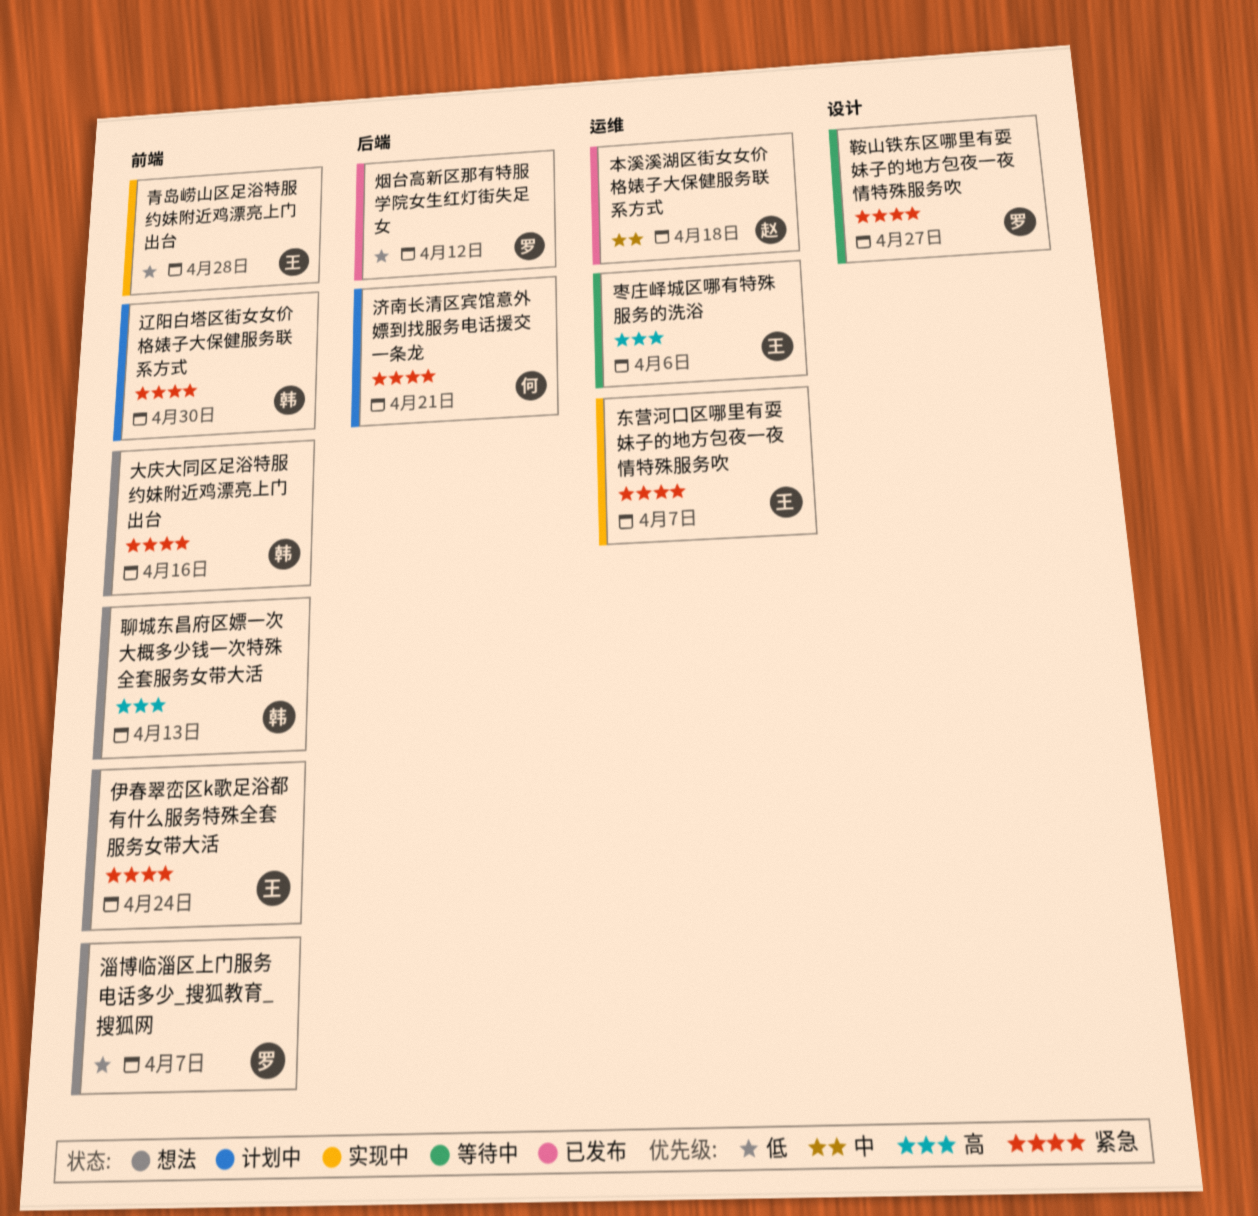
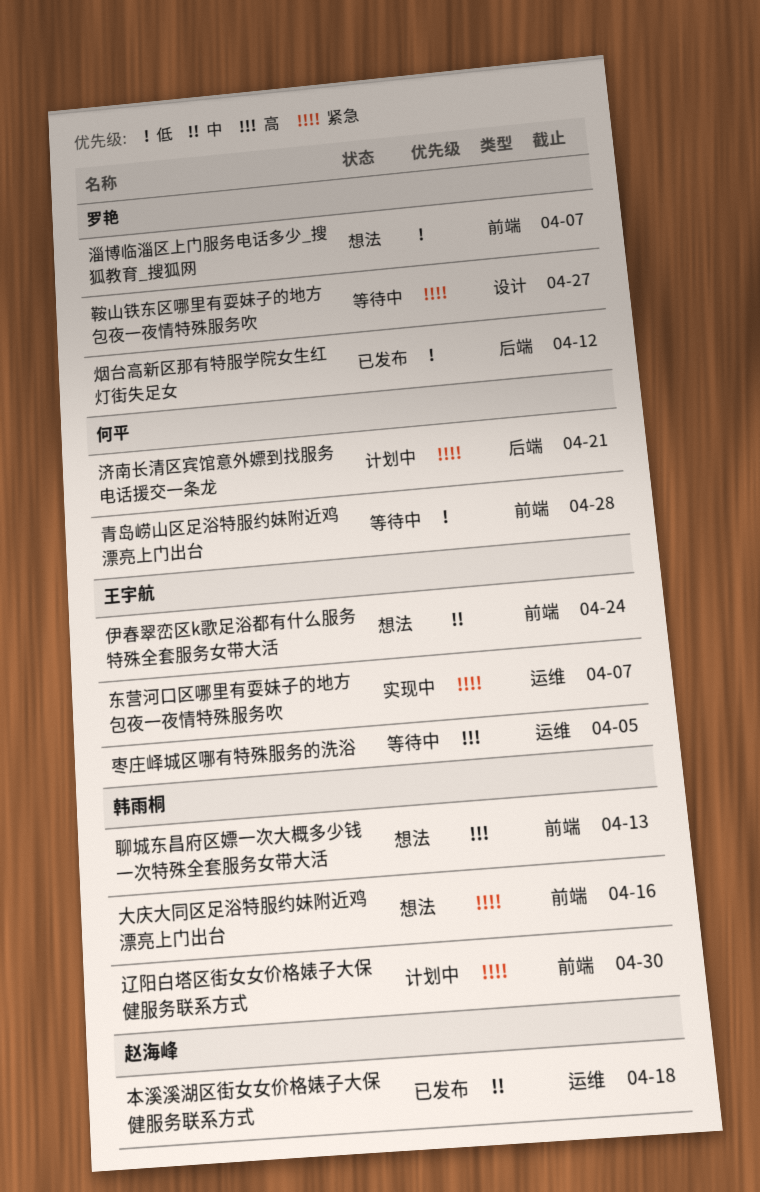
伊春翠峦区k歌足浴都有什么服务特殊全套服务女带大活, priority: 紧急 -> 中
枣庄峄城区哪有特殊服务的洗浴, due: Apr 6 -> Apr 5
青岛崂山区足浴特服约妹附近鸡漂亮上门出台, status: 实现中 -> 等待中
青岛崂山区足浴特服约妹附近鸡漂亮上门出台, owner: 王宇航 -> 何平

